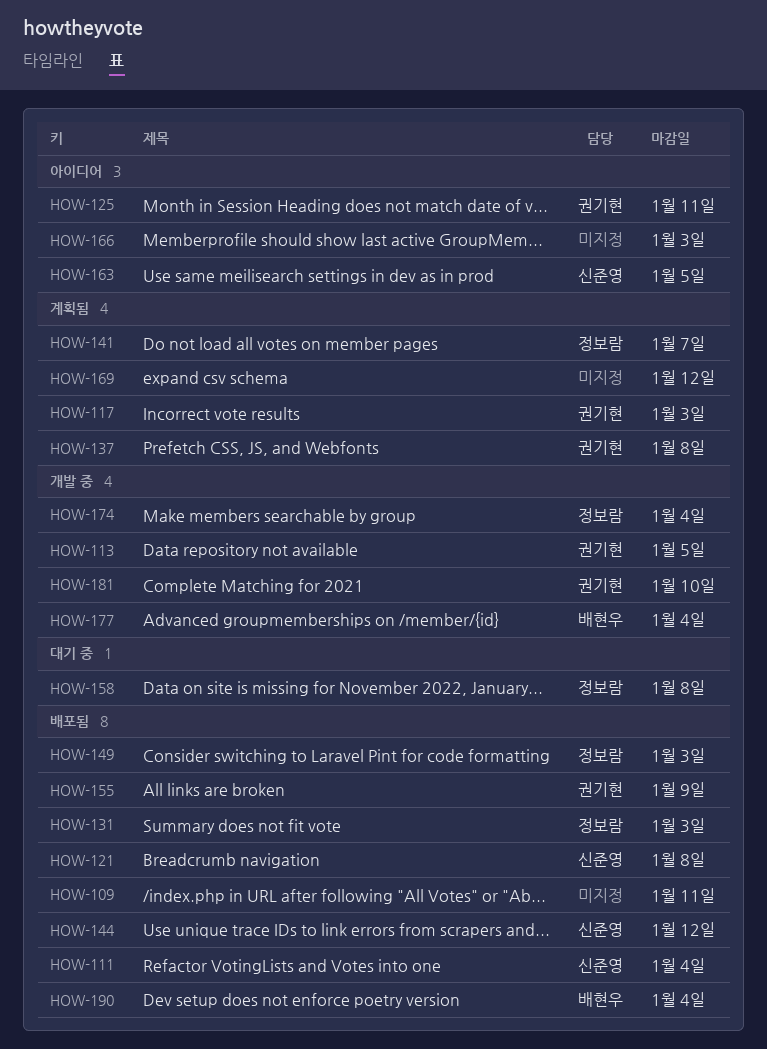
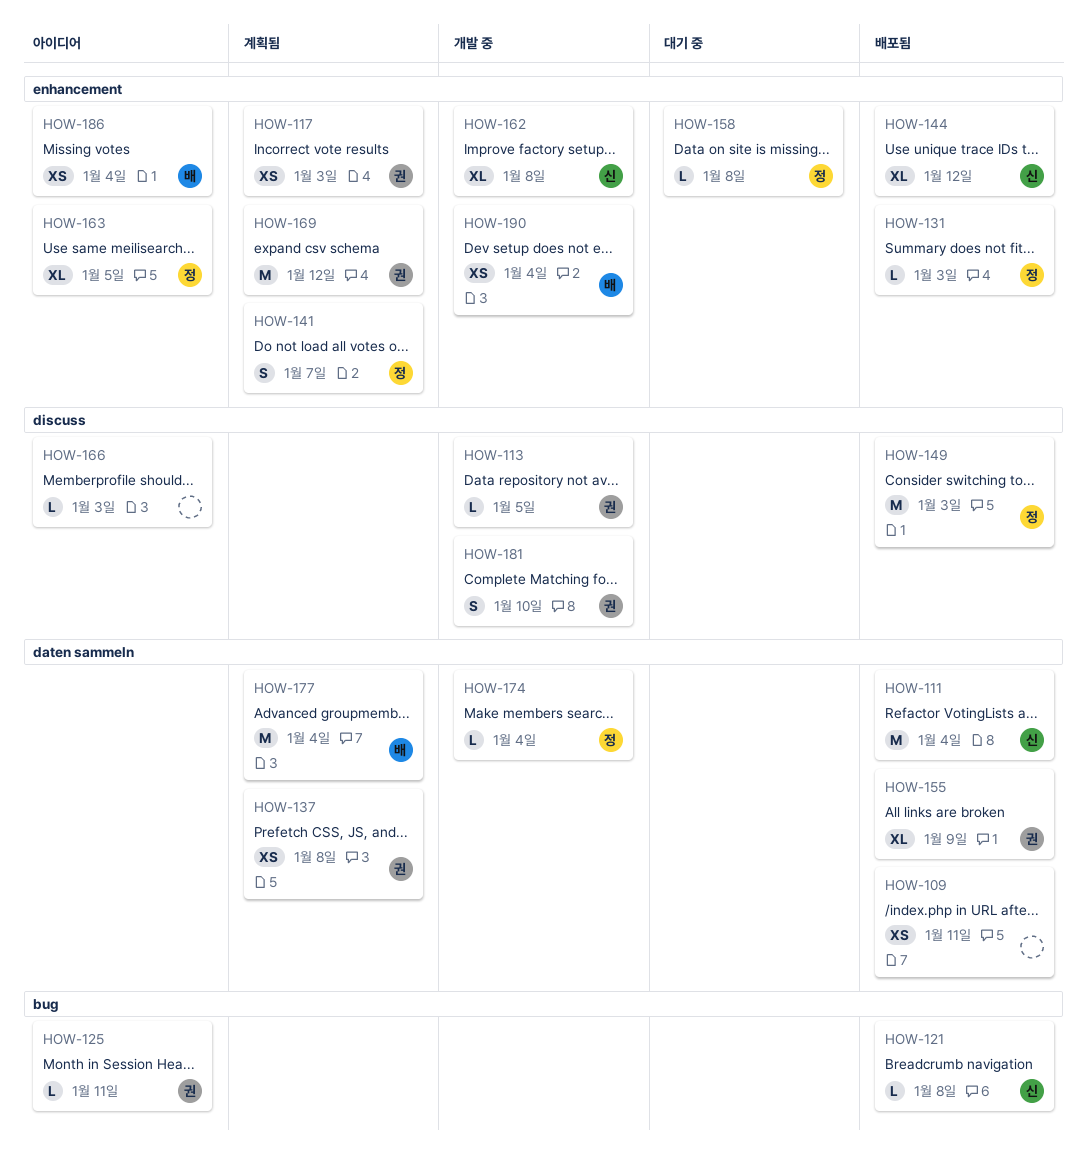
HOW-162: none -> present
HOW-163, owner: 신준영 -> 정보람
HOW-169, owner: none -> 권기현
HOW-177, status: 개발 중 -> 계획됨
HOW-186: none -> present
HOW-190, status: 배포됨 -> 개발 중

